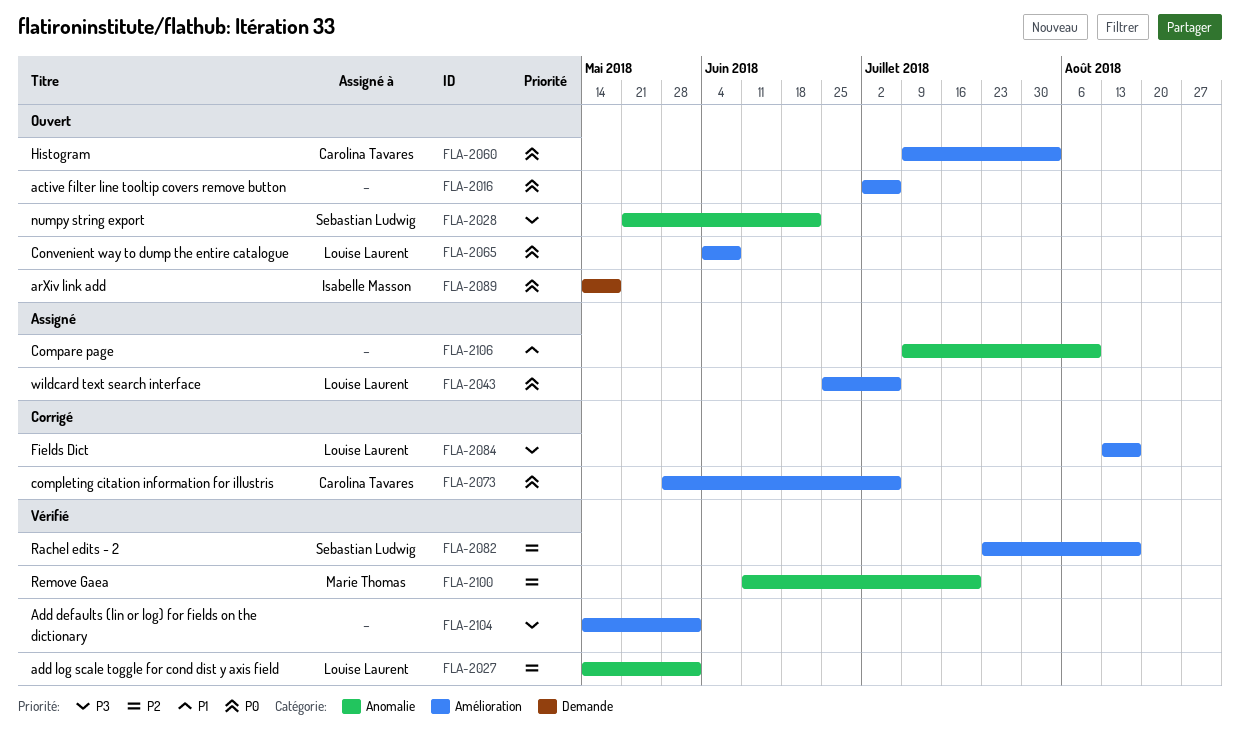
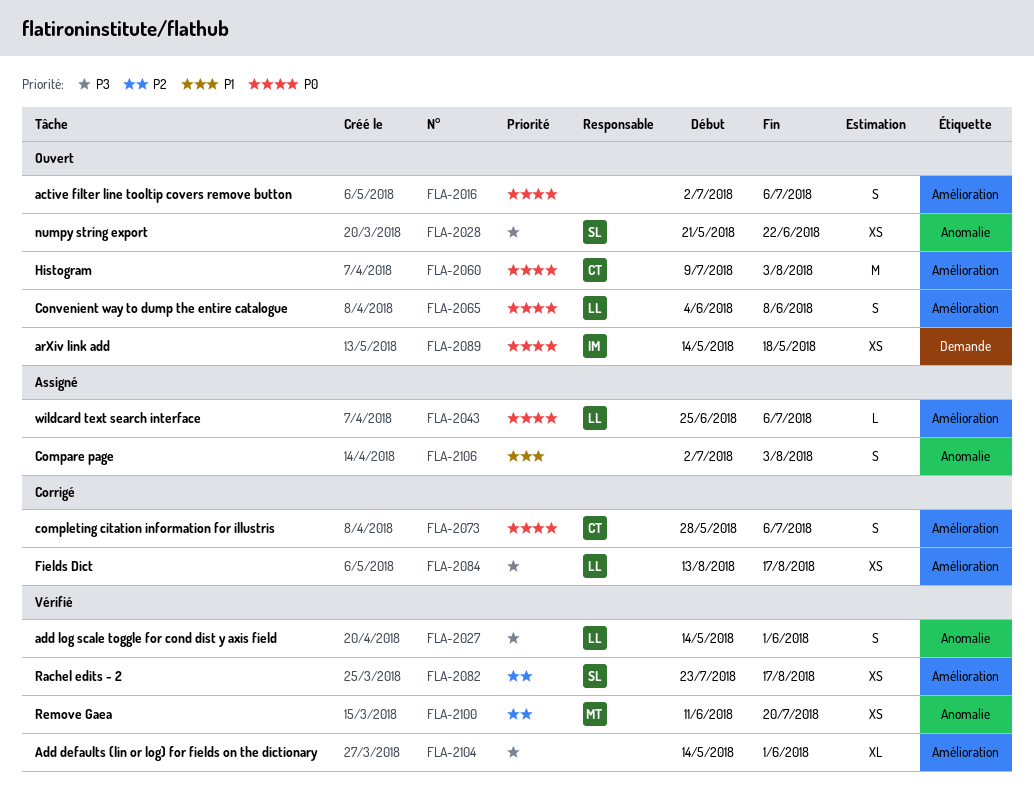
FLA-2027, priority: P2 -> P3
FLA-2106, start: Jul 9 -> Jul 2
FLA-2106, due: Aug 10 -> Aug 3

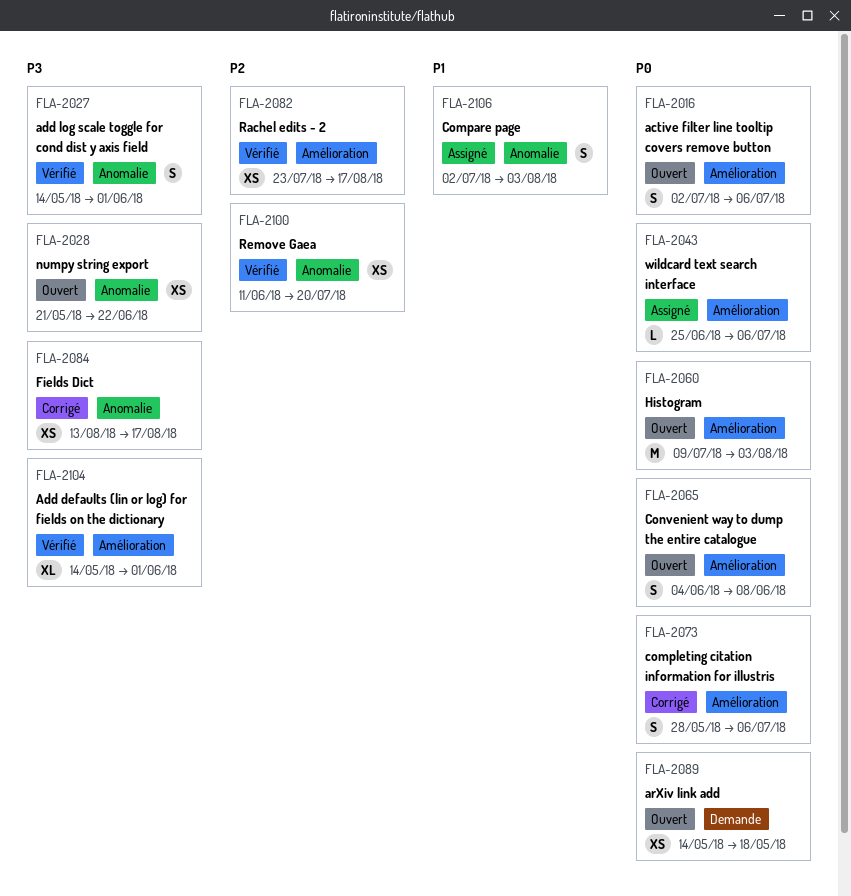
FLA-2084, label: Amélioration -> Anomalie

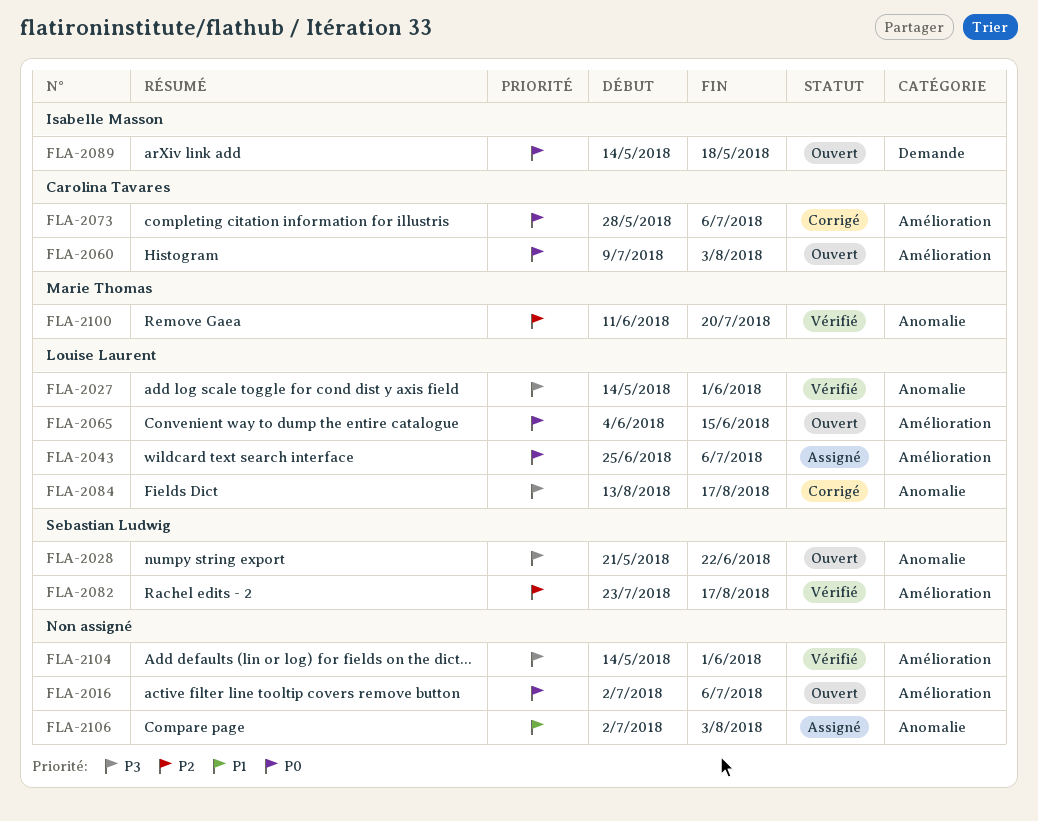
FLA-2065, due: Jun 8 -> Jun 15

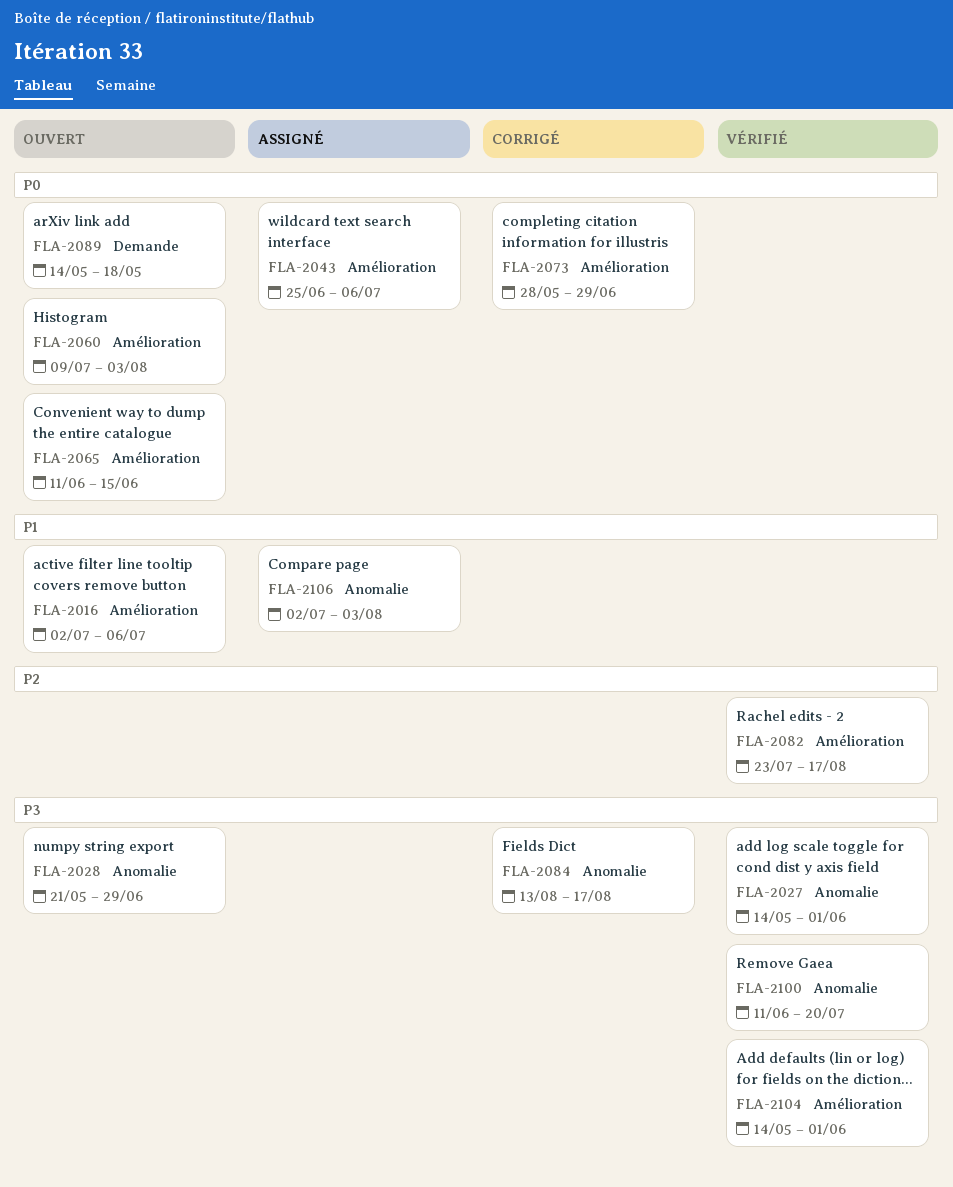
FLA-2016, priority: P0 -> P1
FLA-2028, due: Jun 22 -> Jun 29
FLA-2065, start: Jun 4 -> Jun 11
FLA-2073, due: Jul 6 -> Jun 29
FLA-2100, priority: P2 -> P3

